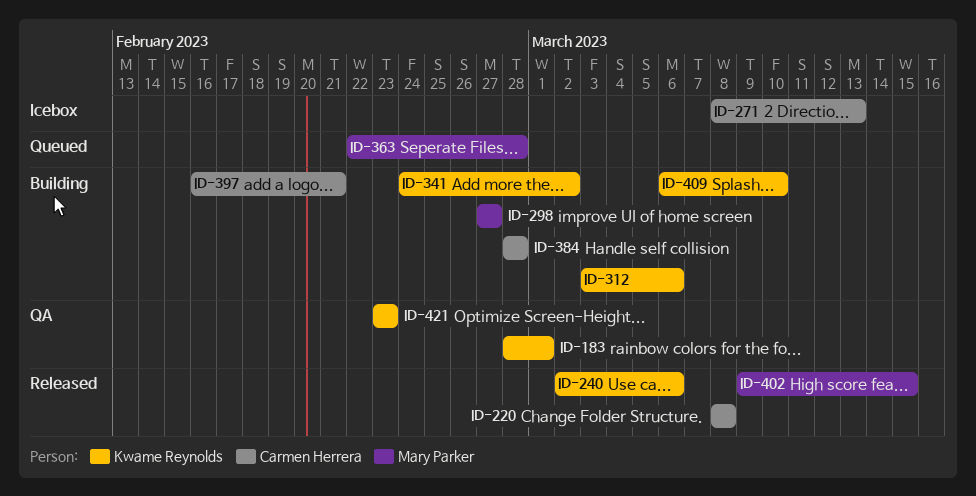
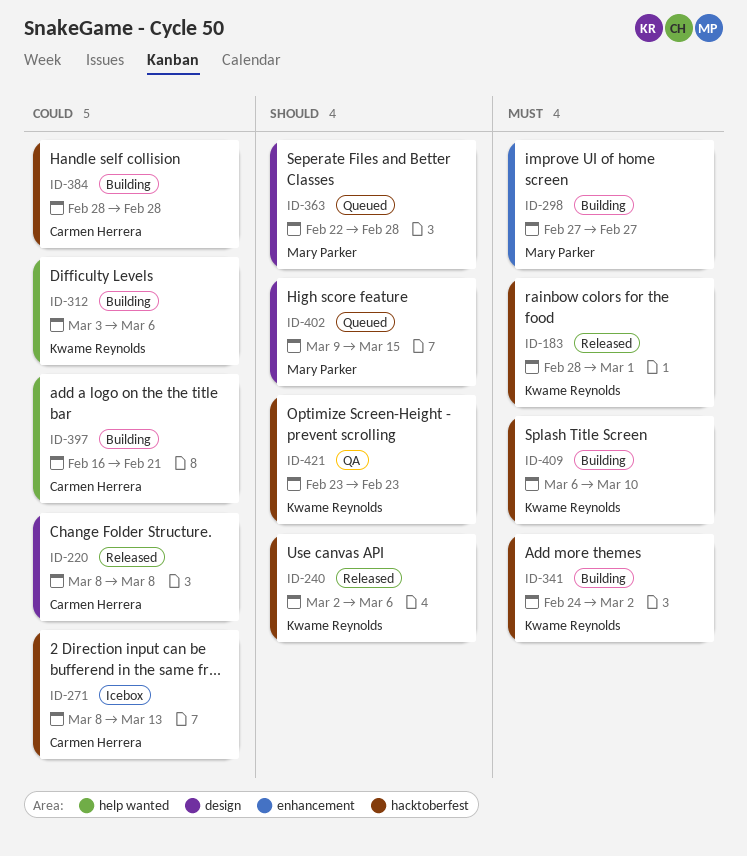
ID-183, status: QA -> Released
ID-402, status: Released -> Queued

